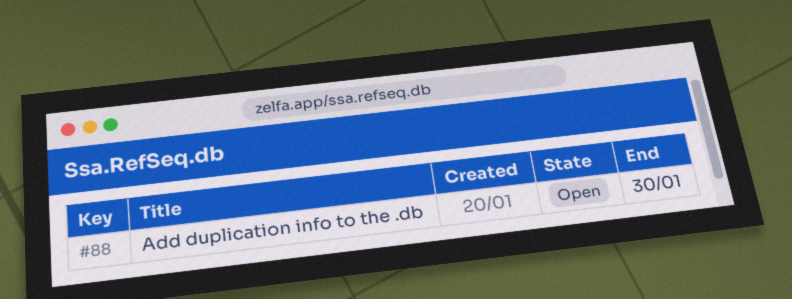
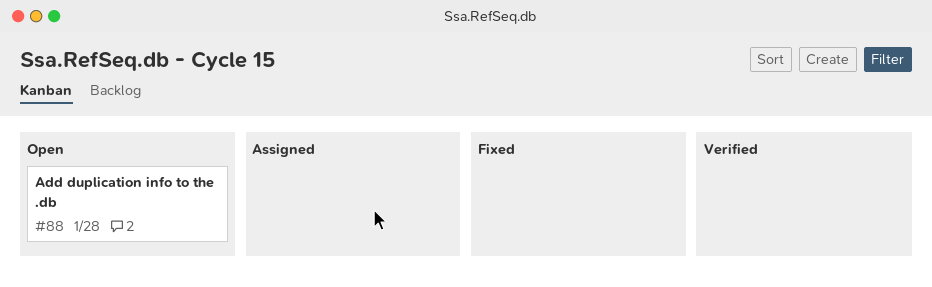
#88, due: Jan 30 -> Jan 28

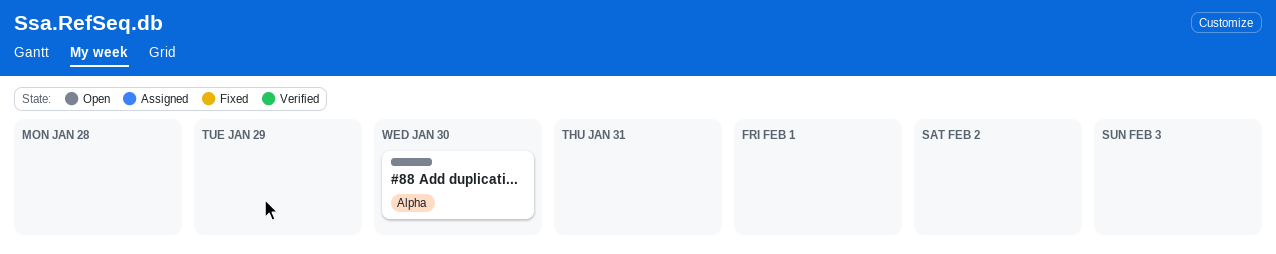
#88, due: Jan 28 -> Jan 30

